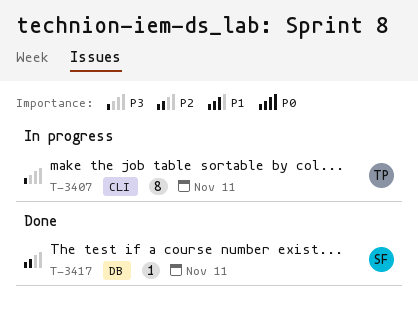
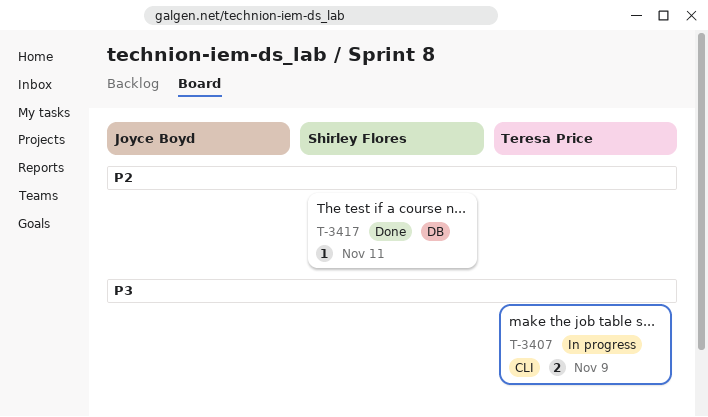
T-3407, estimate: 8 -> 2
T-3407, due: Nov 11 -> Nov 9

